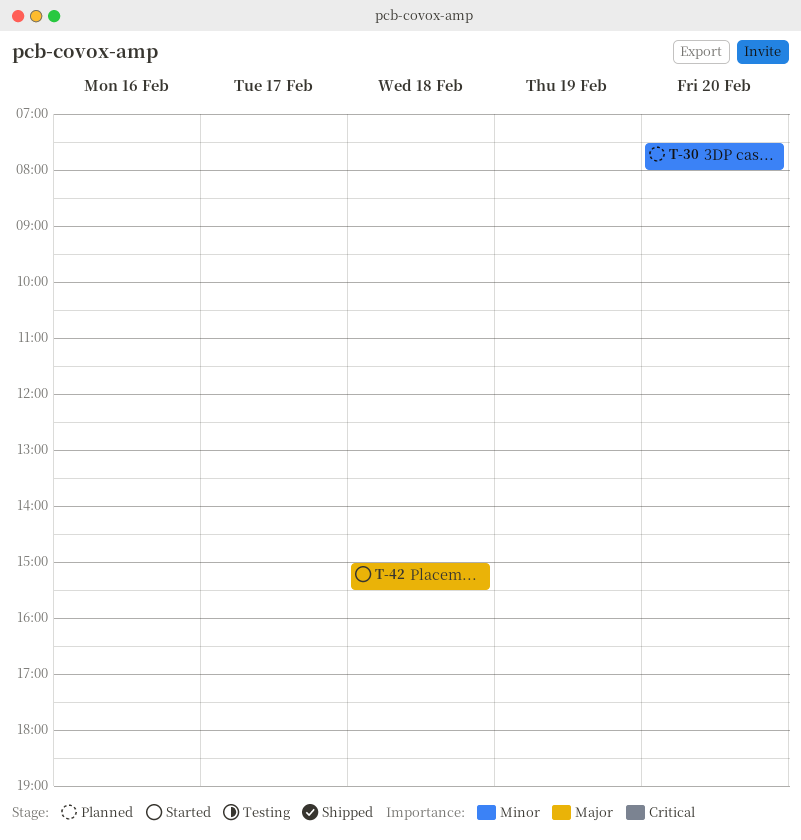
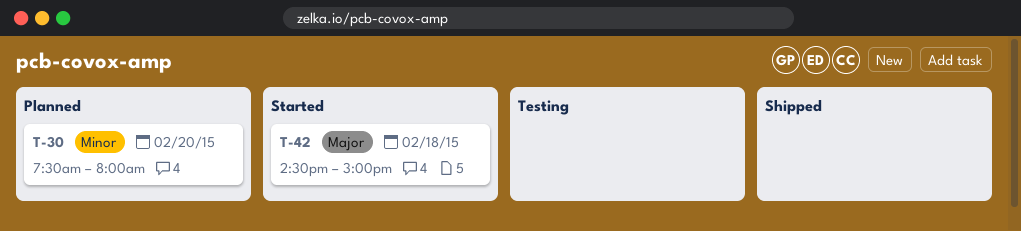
T-42, begins: 15:00 -> 14:30
T-42, ends: 15:30 -> 15:00

